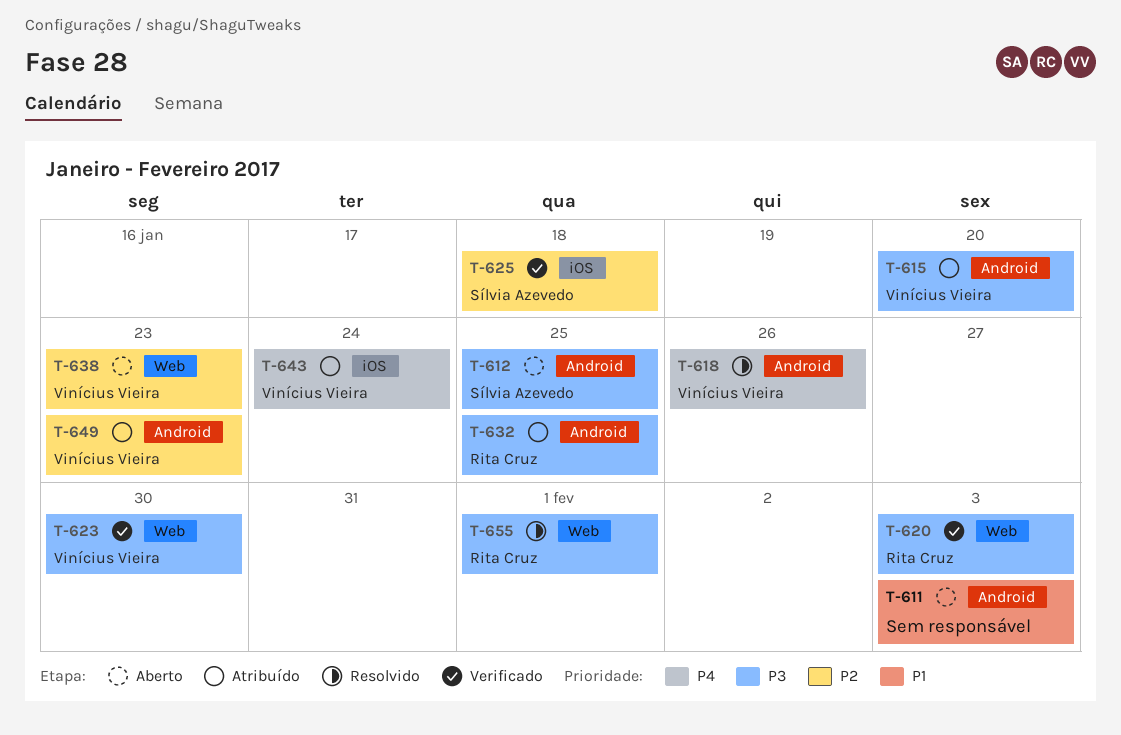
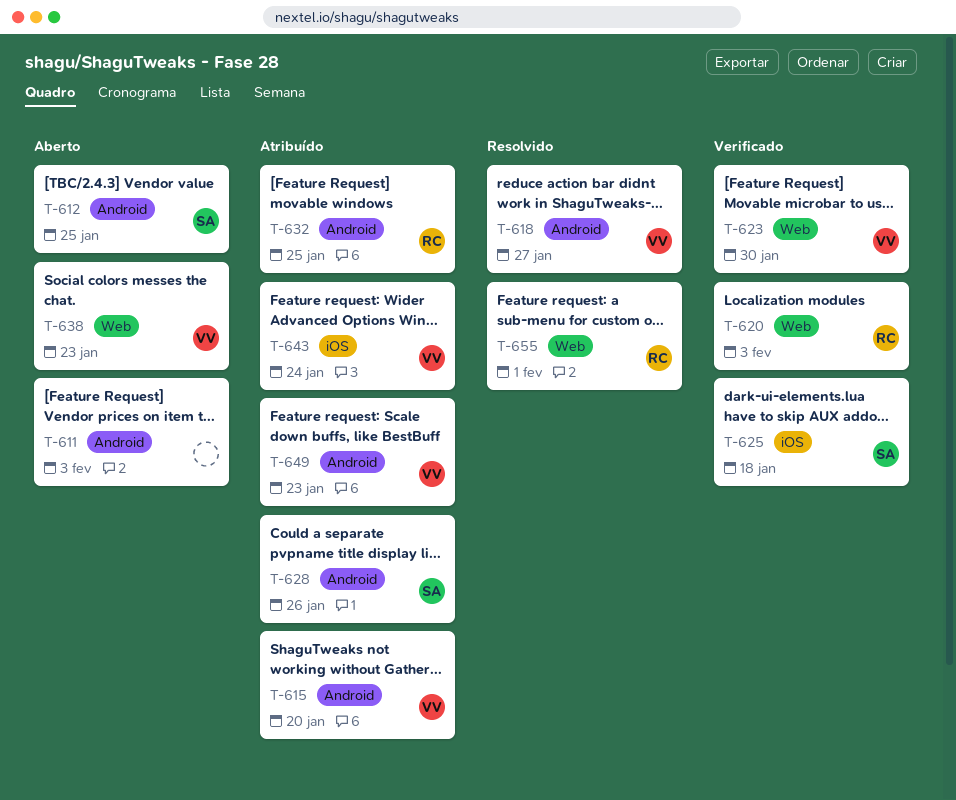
T-618, due: Jan 26 -> Jan 27
T-628: none -> present

